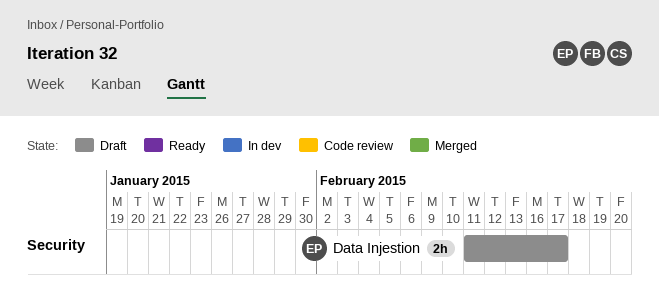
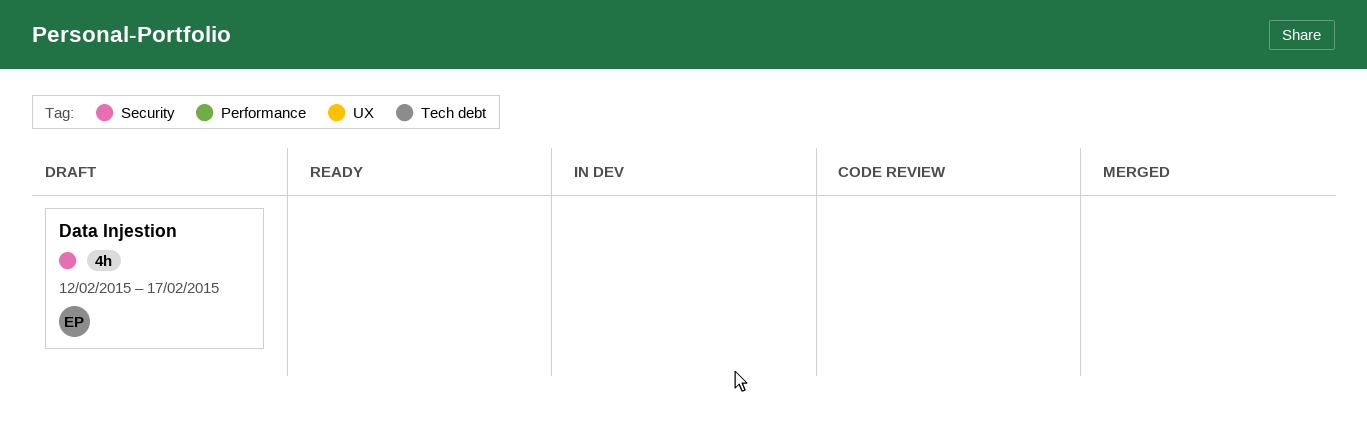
Data Injestion, estimate: 2h -> 4h
Data Injestion, start: Feb 11 -> Feb 12

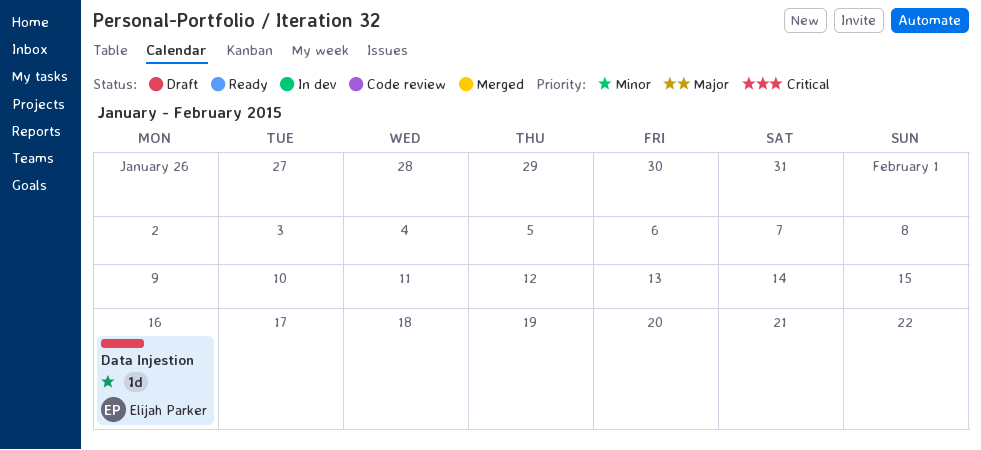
Data Injestion, estimate: 4h -> 1d
Data Injestion, due: Feb 17 -> Feb 16

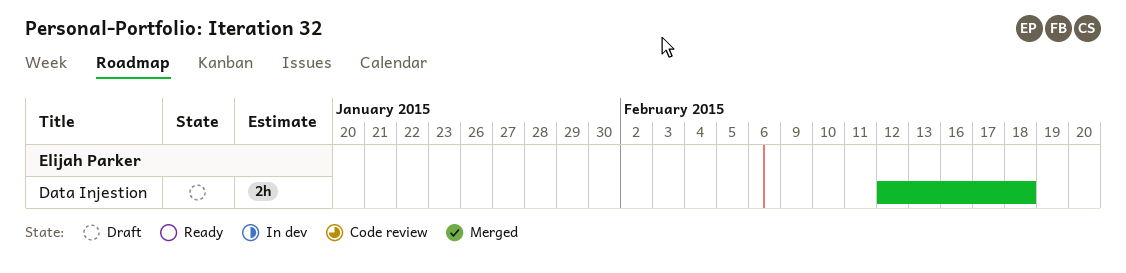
Data Injestion, estimate: 1d -> 2h
Data Injestion, due: Feb 16 -> Feb 18

